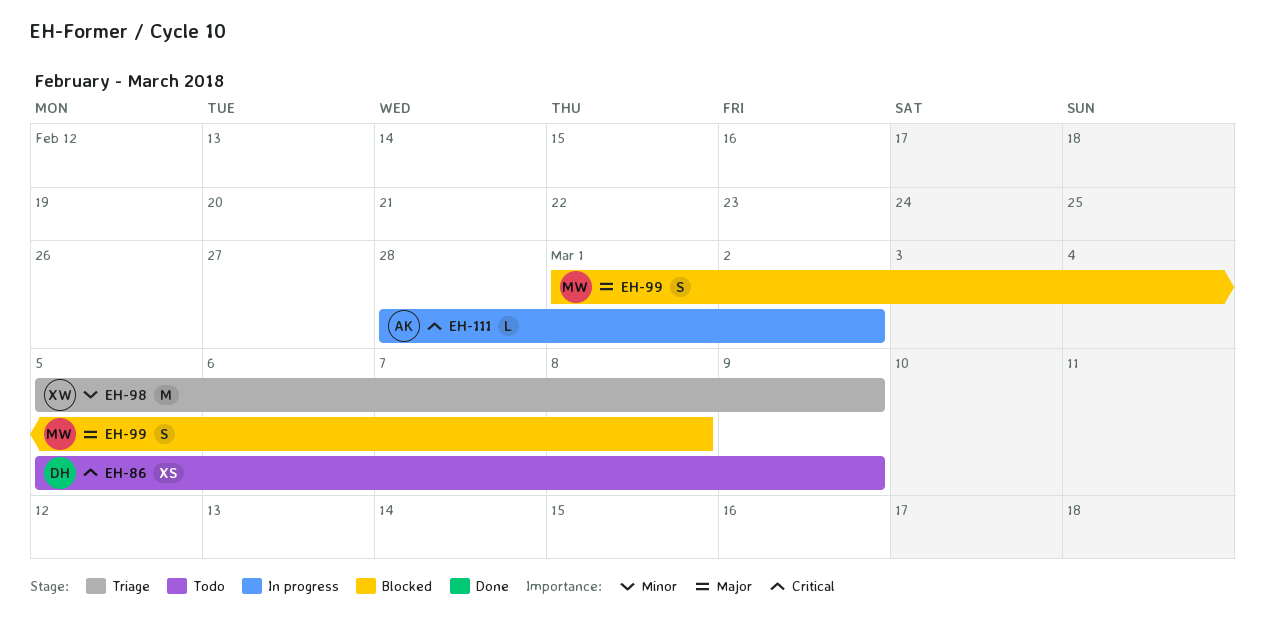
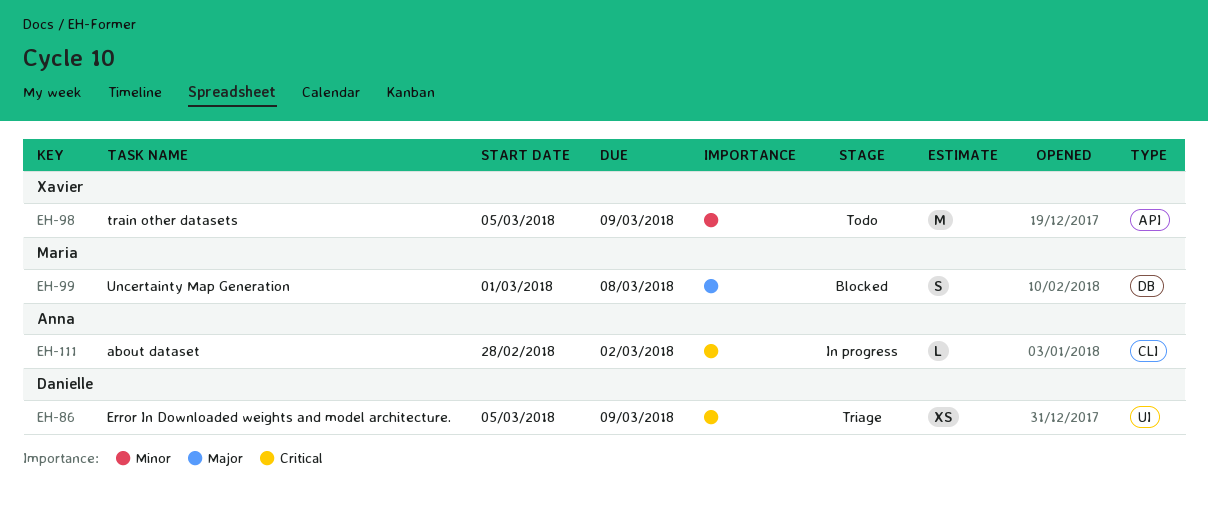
EH-86, status: Todo -> Triage
EH-98, status: Triage -> Todo

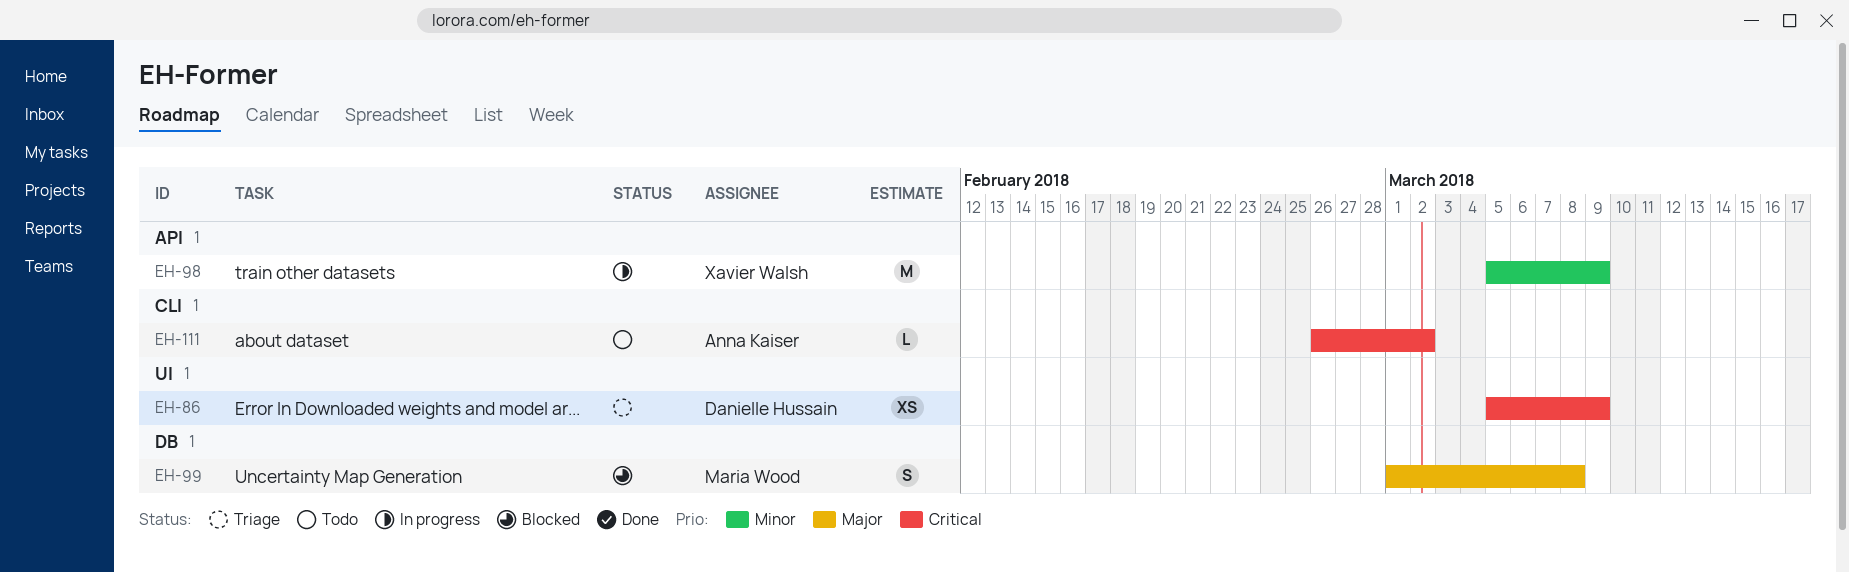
EH-98, status: Todo -> In progress
EH-111, status: In progress -> Todo
EH-111, start: Feb 28 -> Feb 26

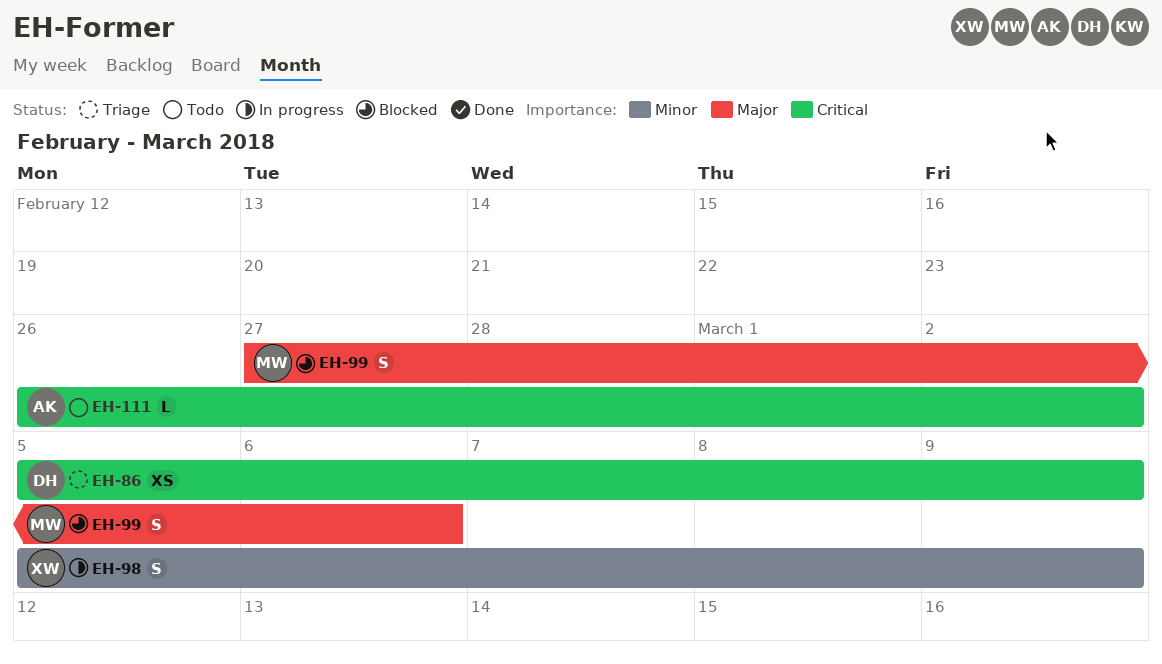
EH-98, estimate: M -> S
EH-99, start: Mar 1 -> Feb 27
EH-99, due: Mar 8 -> Mar 6

